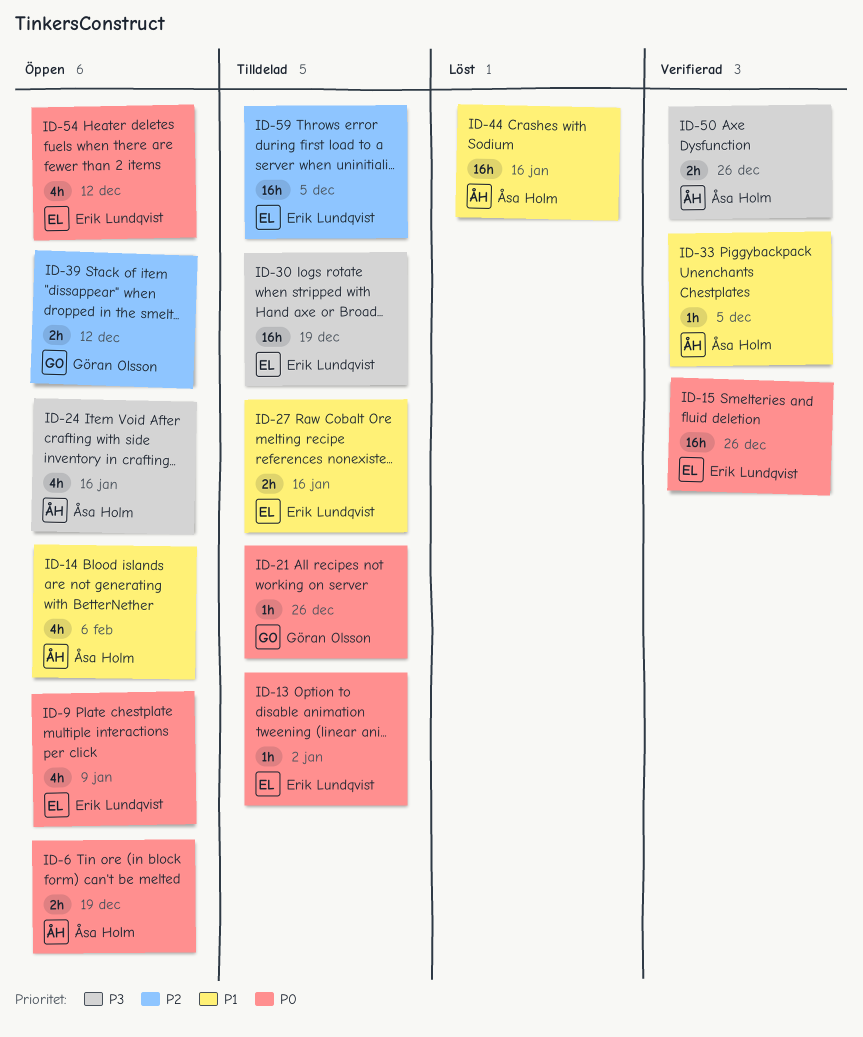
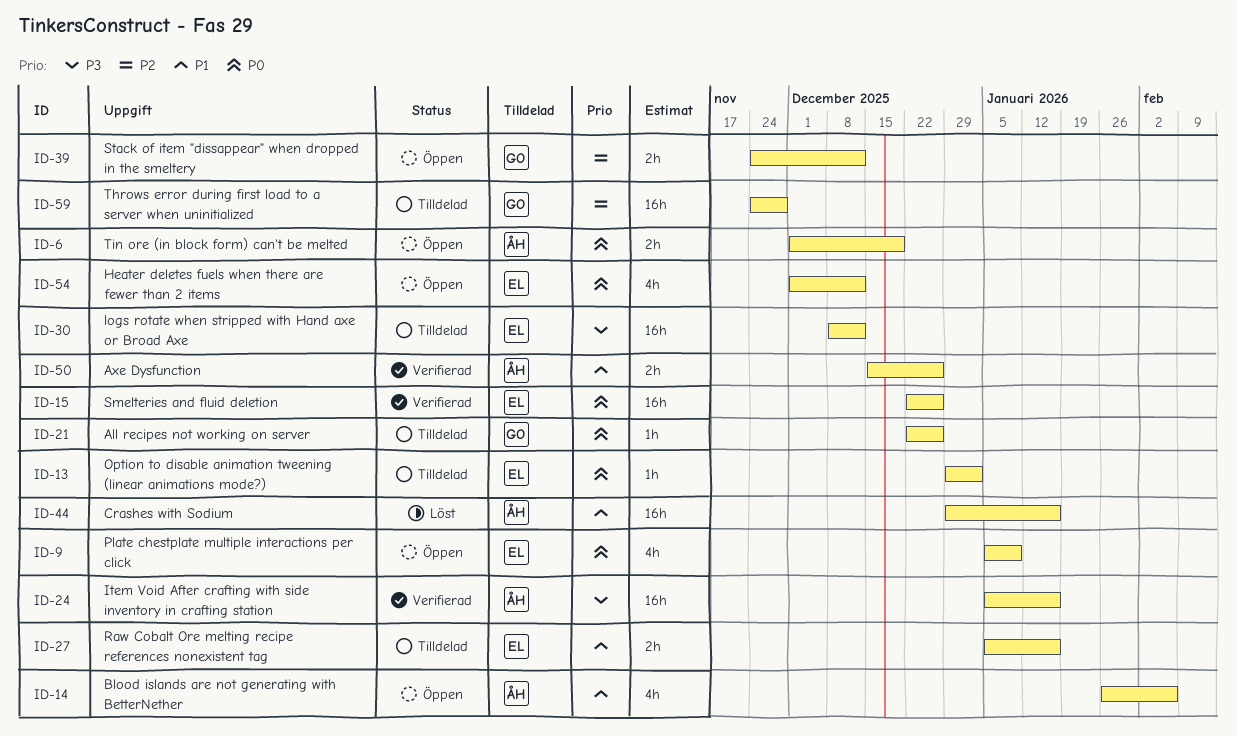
ID-24, status: Öppen -> Verifierad
ID-24, estimate: 4h -> 16h
ID-30, due: Dec 19 -> Dec 12
ID-33: present -> none
ID-50, priority: P3 -> P1
ID-59, owner: Erik Lundqvist -> Göran Olsson
ID-59, due: Dec 5 -> Nov 28

